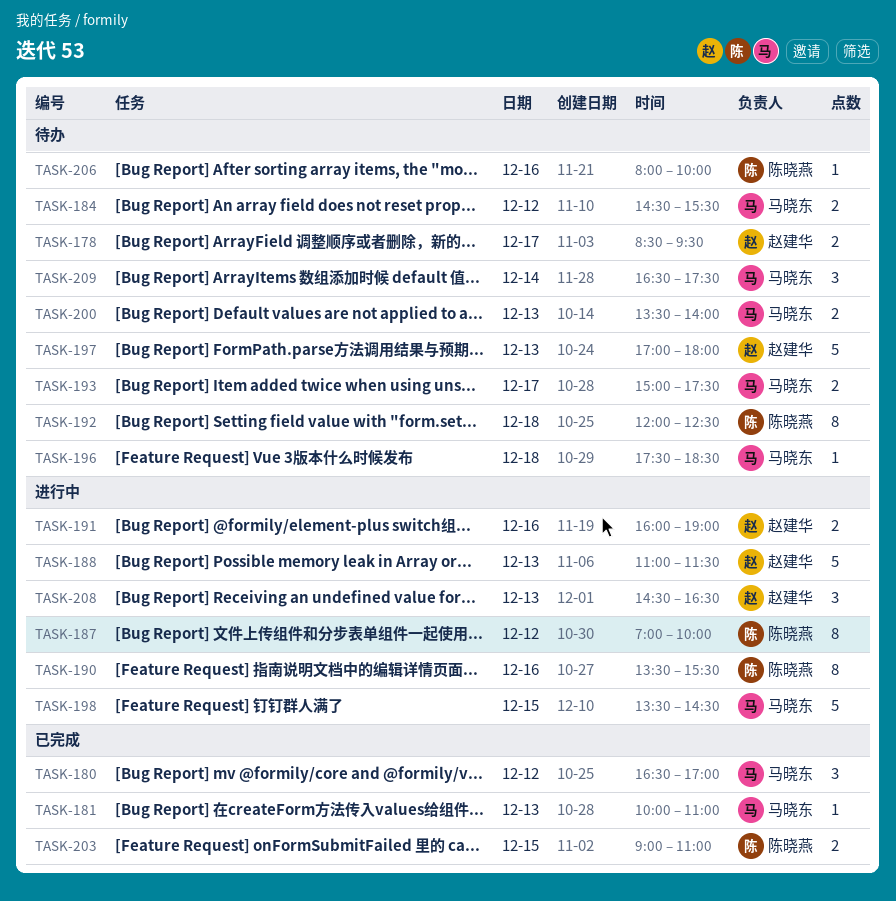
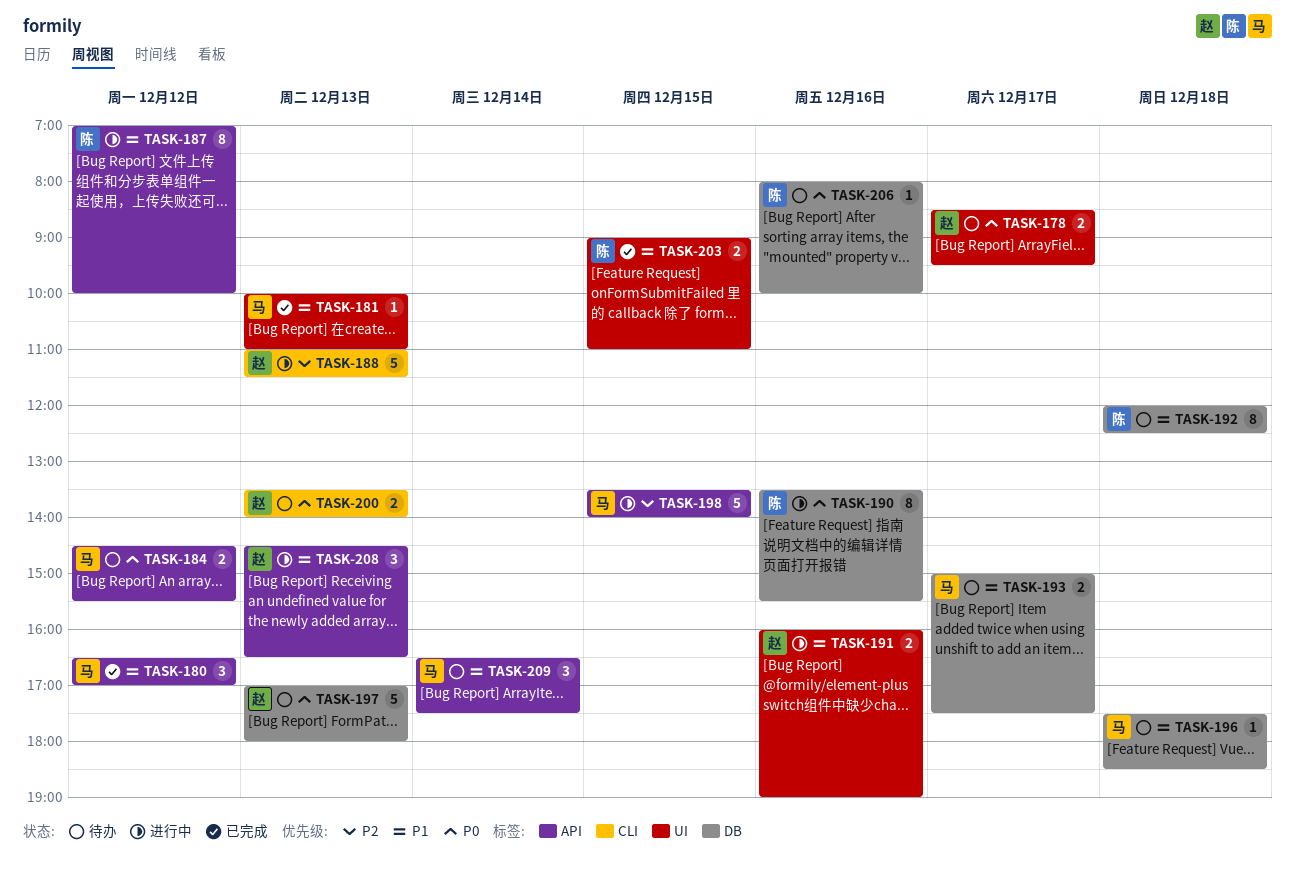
TASK-198, ends: 14:30 -> 14:00
TASK-200, owner: 马晓东 -> 赵建华

